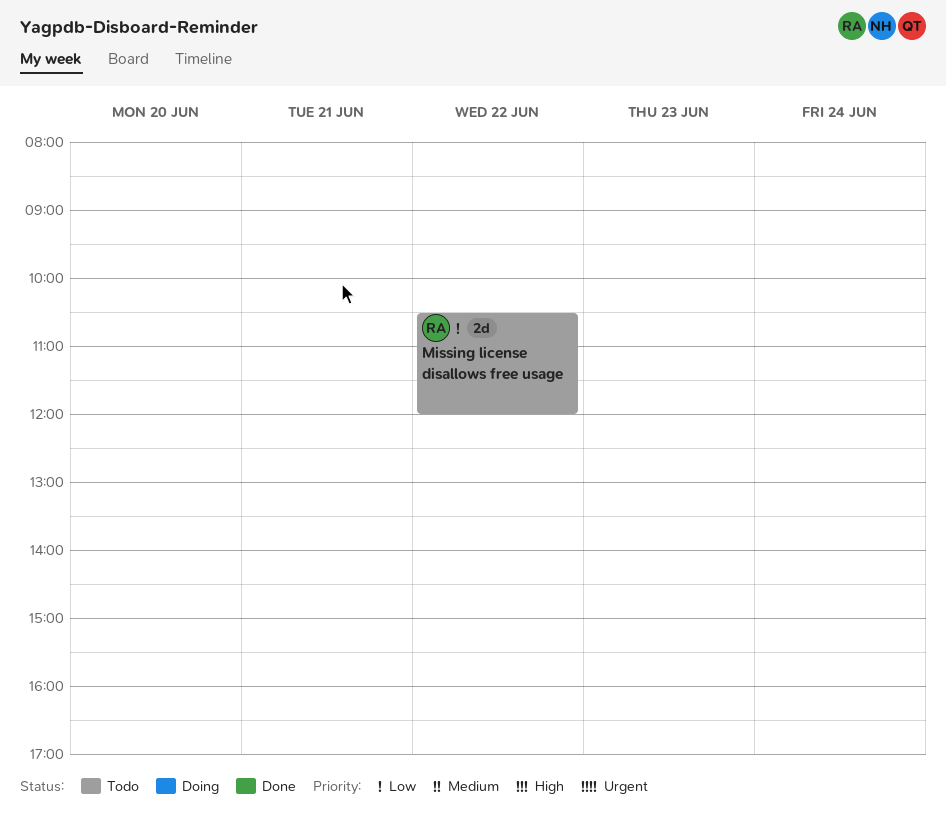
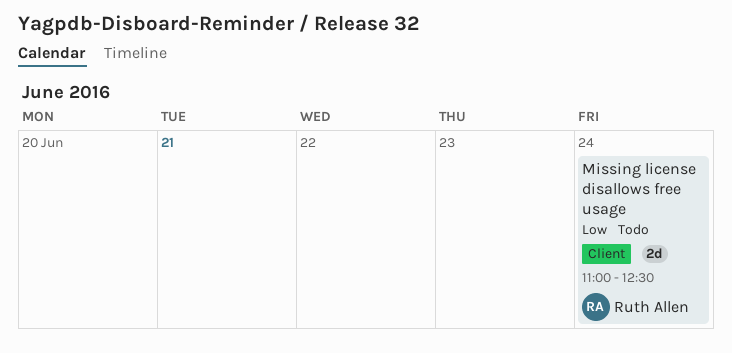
Missing license disallows free usage, day: Jun 22 -> Jun 24
Missing license disallows free usage, begins: 10:30 -> 11:00
Missing license disallows free usage, ends: 12:00 -> 12:30

